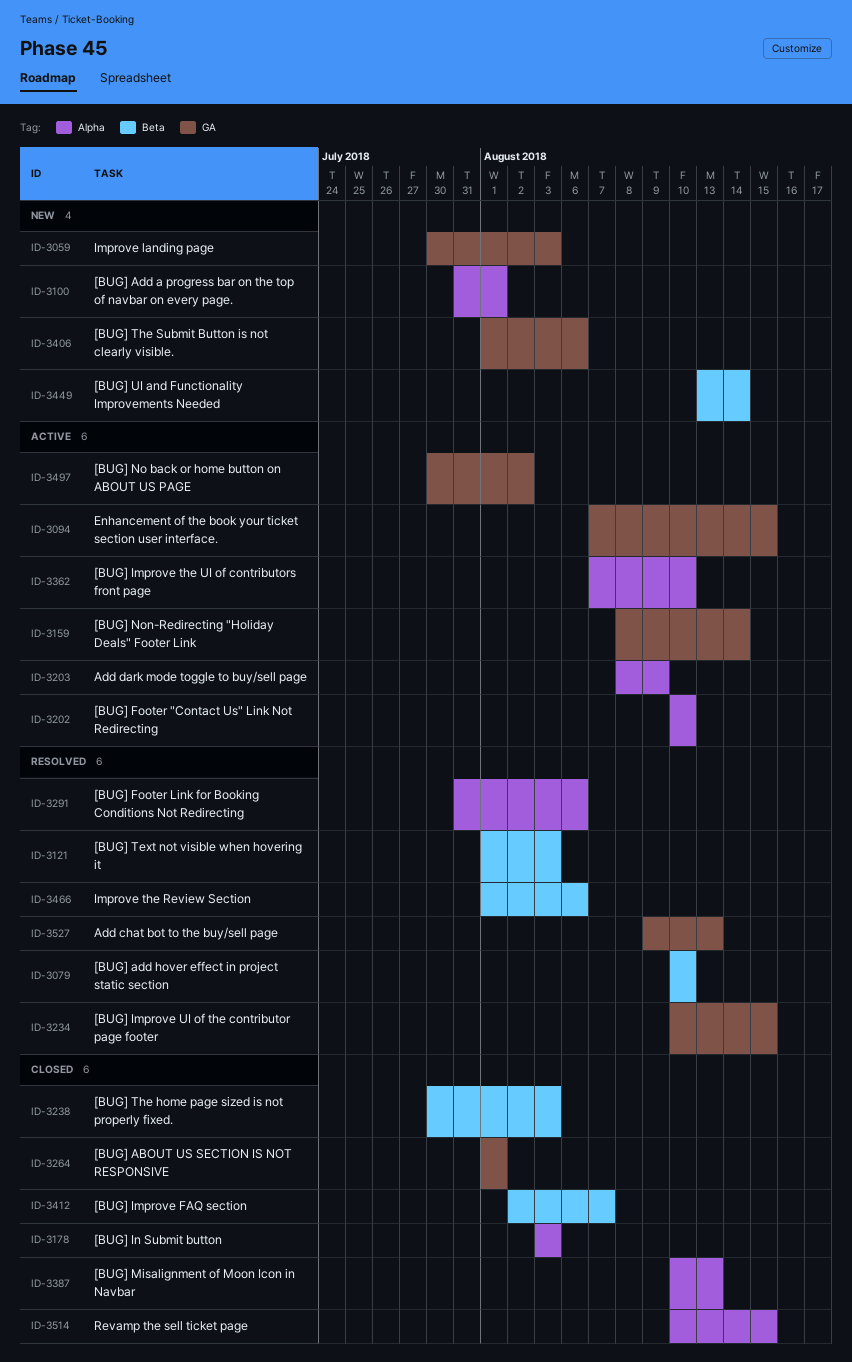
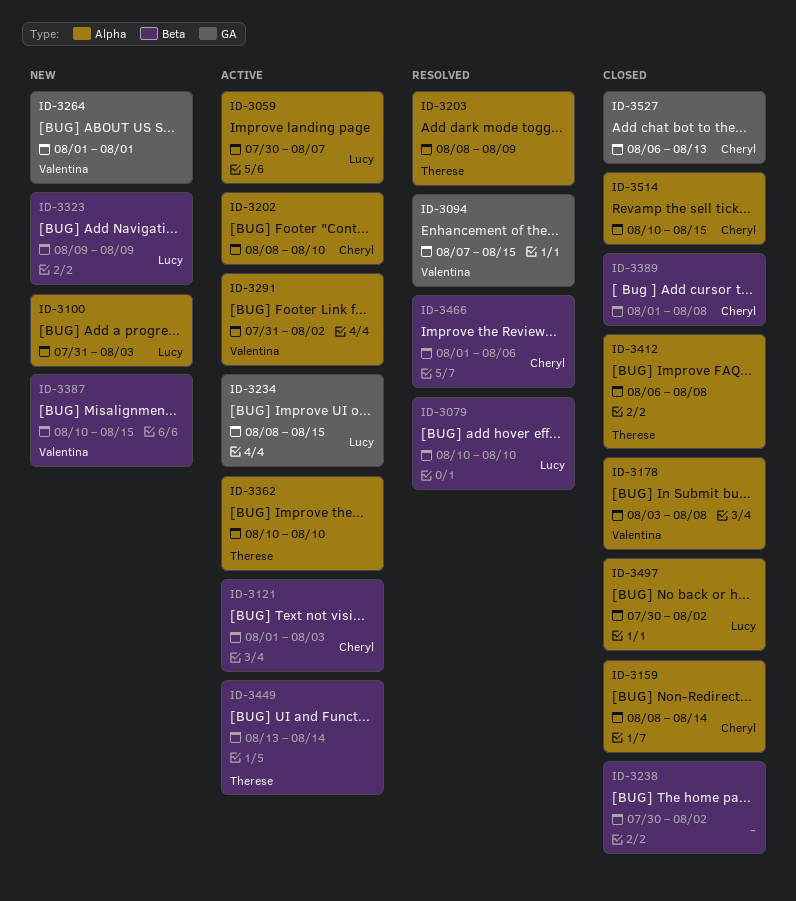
ID-3059, status: New -> Active
ID-3059, label: GA -> Alpha
ID-3059, due: Aug 3 -> Aug 7
ID-3094, status: Active -> Resolved
ID-3100, due: Aug 1 -> Aug 3
ID-3121, status: Resolved -> Active
ID-3159, status: Active -> Closed
ID-3159, label: GA -> Alpha
ID-3178, due: Aug 3 -> Aug 8
ID-3202, start: Aug 10 -> Aug 8
ID-3203, status: Active -> Resolved
ID-3234, status: Resolved -> Active
ID-3234, start: Aug 10 -> Aug 8
ID-3238, due: Aug 3 -> Aug 2
ID-3264, status: Closed -> New
ID-3291, status: Resolved -> Active
ID-3291, due: Aug 6 -> Aug 2
ID-3323: none -> present
ID-3362, start: Aug 7 -> Aug 10
ID-3387, status: Closed -> New
ID-3387, label: Alpha -> Beta
ID-3387, due: Aug 13 -> Aug 15
ID-3389: none -> present
ID-3406: present -> none
ID-3412, label: Beta -> Alpha
ID-3412, start: Aug 2 -> Aug 6
ID-3412, due: Aug 7 -> Aug 8
ID-3449, status: New -> Active
ID-3497, status: Active -> Closed
ID-3497, label: GA -> Alpha
ID-3527, status: Resolved -> Closed
ID-3527, start: Aug 9 -> Aug 6

